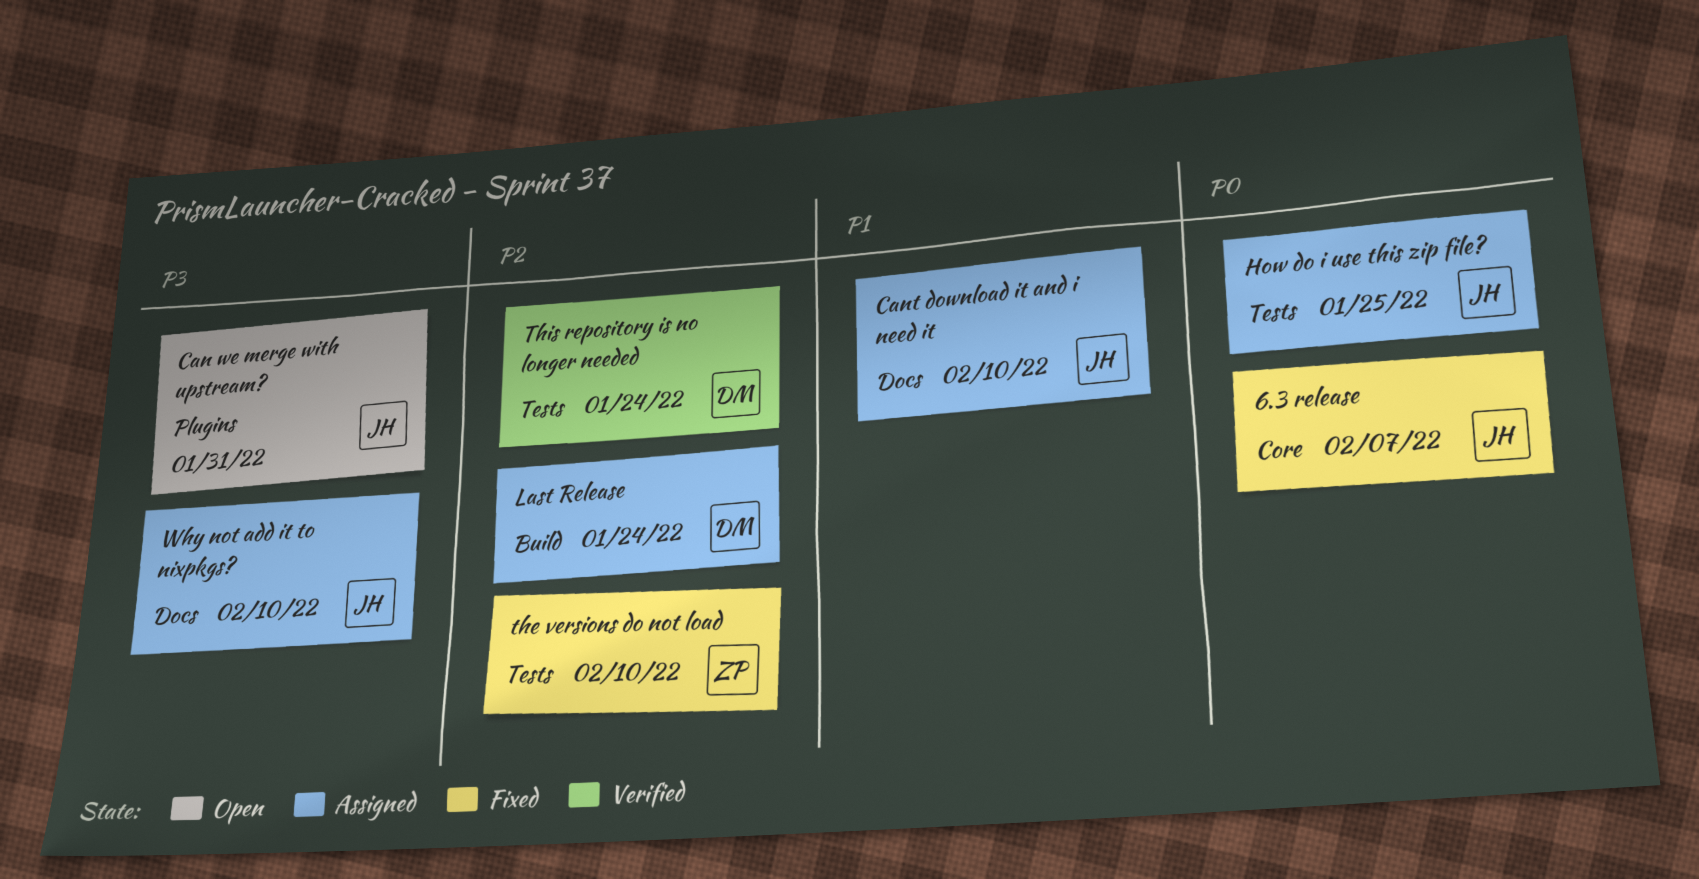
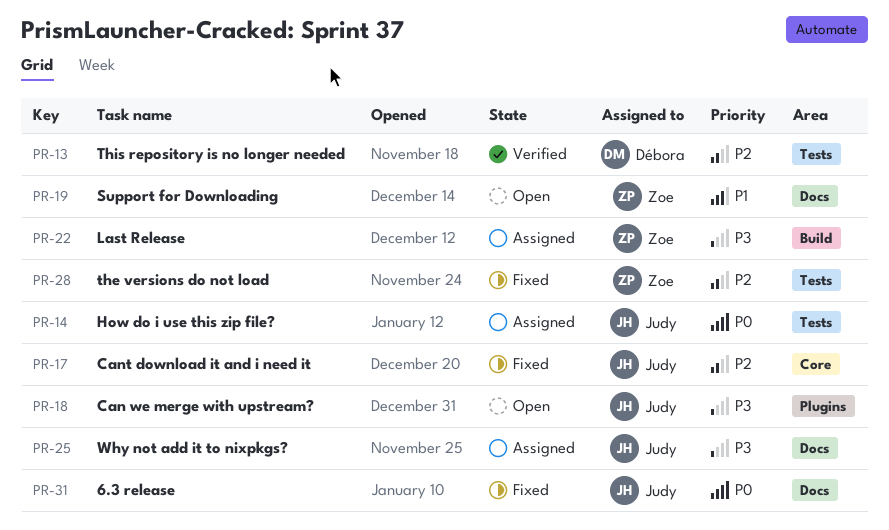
6.3 release, label: Core -> Docs
Cant download it and i need it, status: Assigned -> Fixed
Cant download it and i need it, priority: P1 -> P2
Cant download it and i need it, label: Docs -> Core
Last Release, owner: Débora -> Zoe
Last Release, priority: P2 -> P3
Support for Downloading: none -> present

